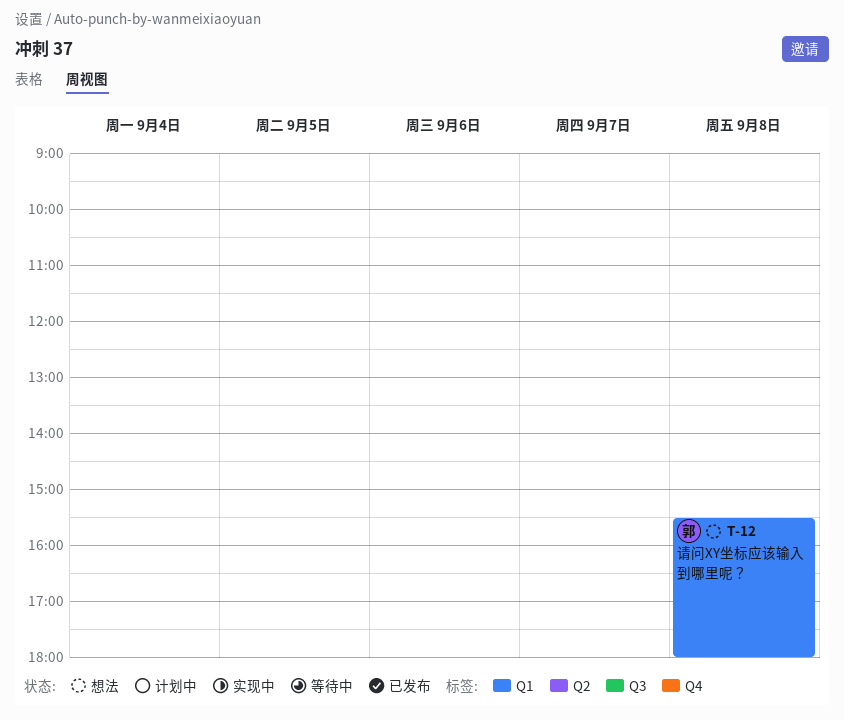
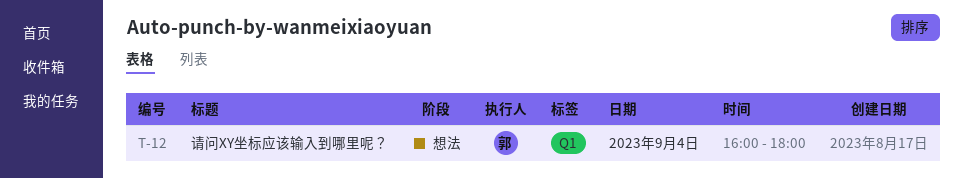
T-12, day: Sep 8 -> Sep 4
T-12, begins: 15:30 -> 16:00

